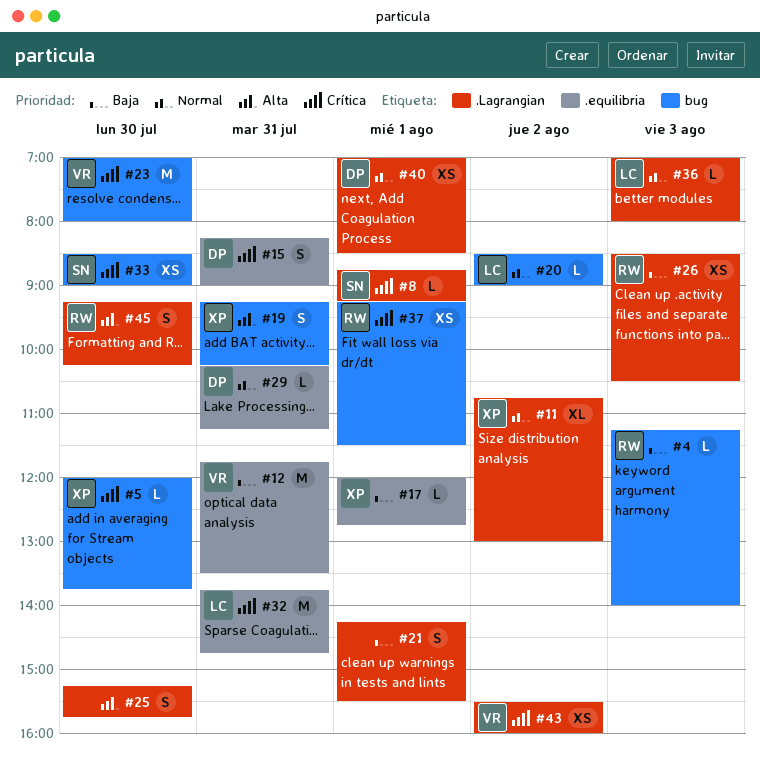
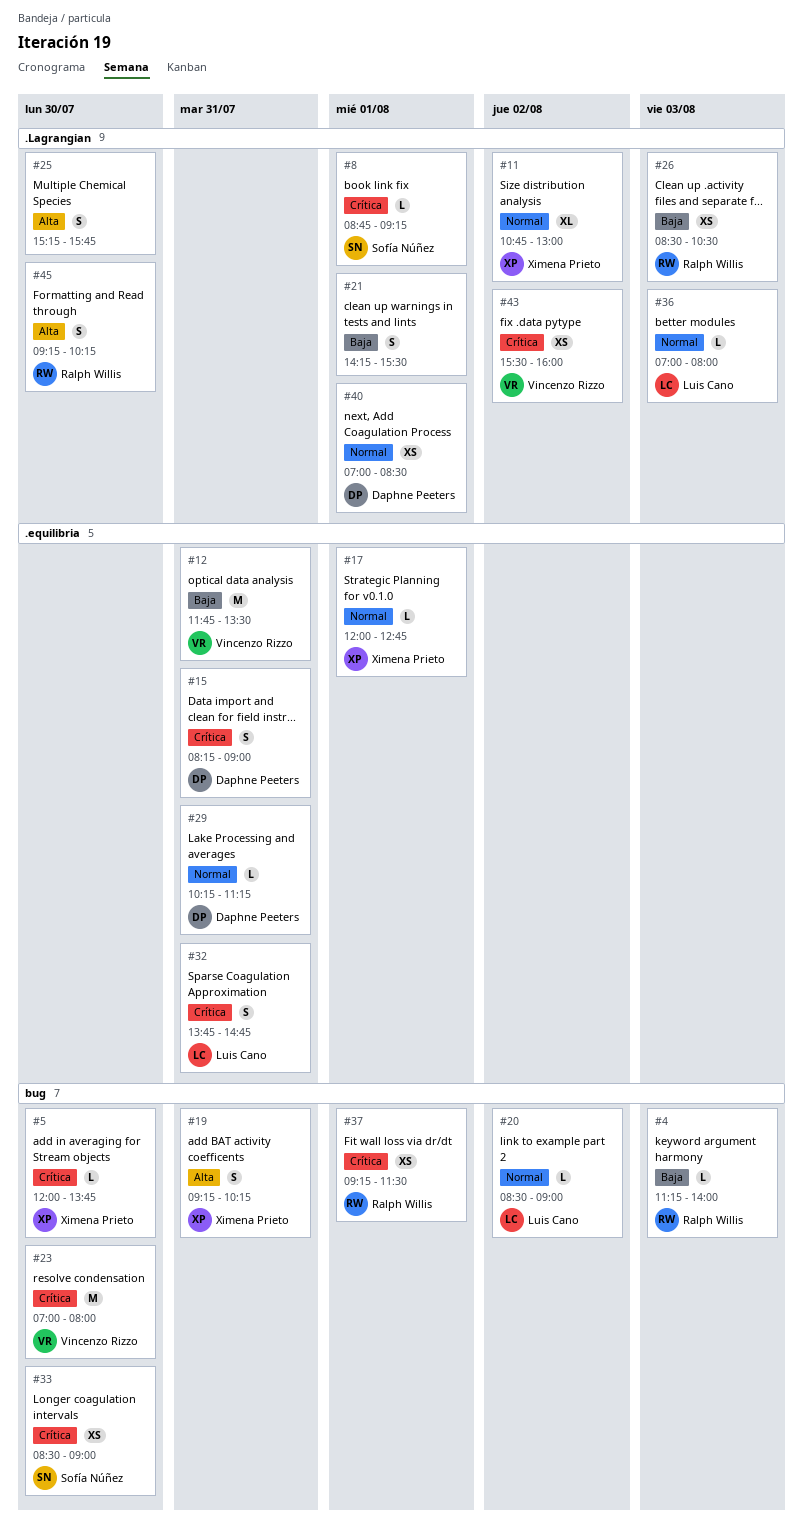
#17, priority: Baja -> Normal
#32, estimate: M -> S

